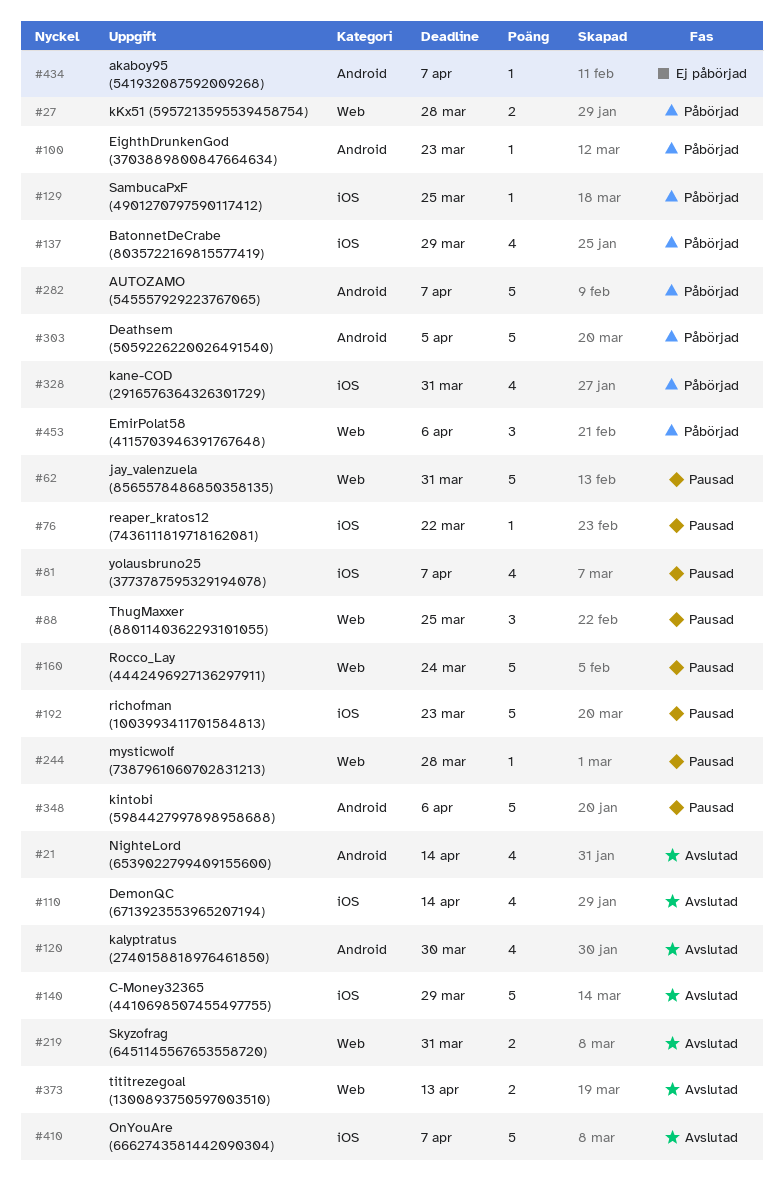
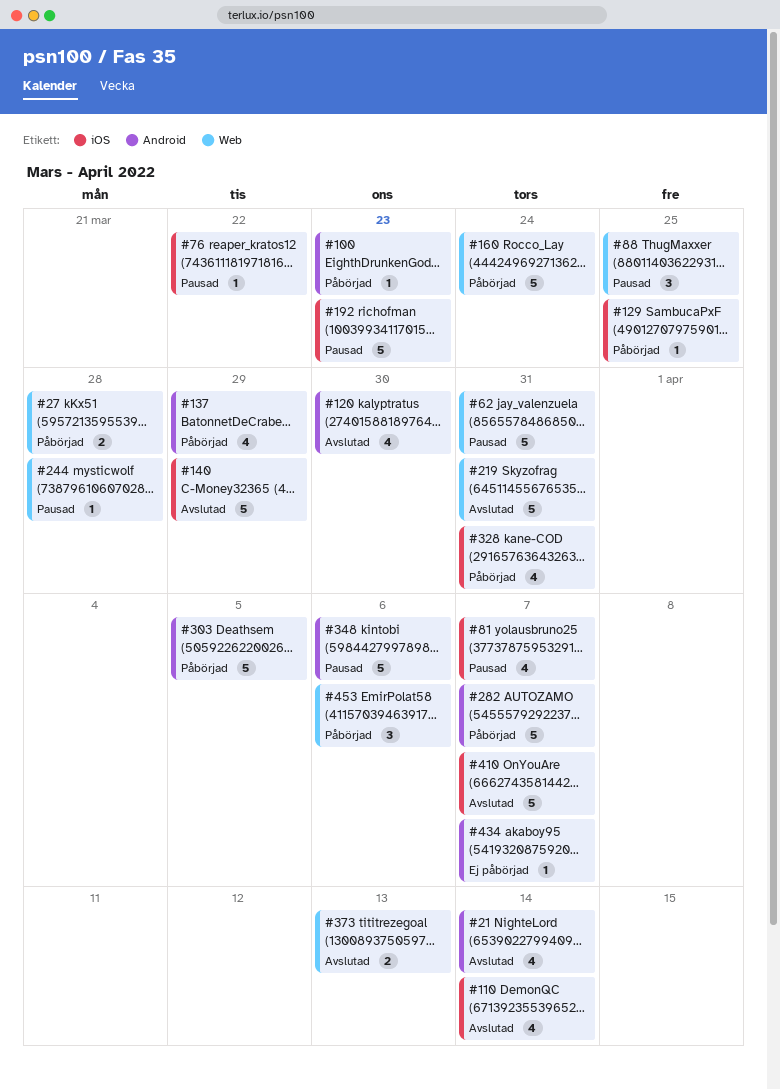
#137, label: iOS -> Android
#160, status: Pausad -> Påbörjad
#219, estimate: 2 -> 5

